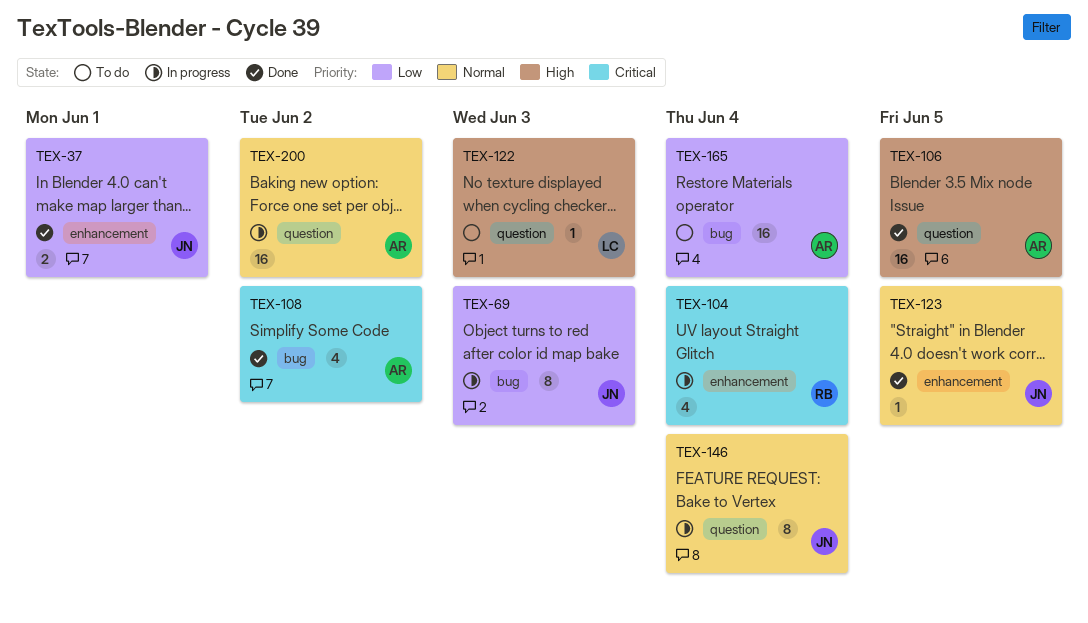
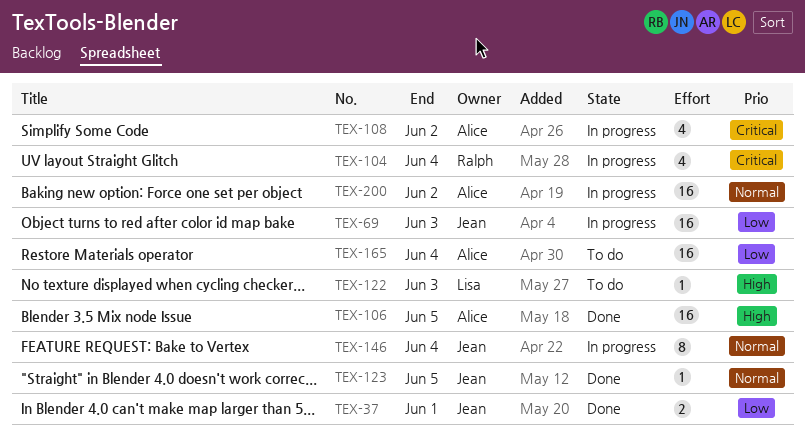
TEX-69, estimate: 8 -> 16
TEX-108, status: Done -> In progress

